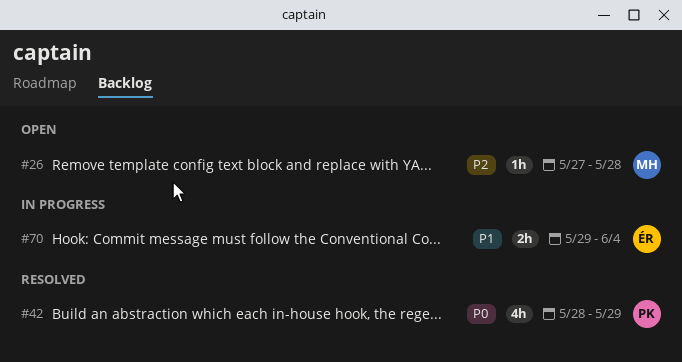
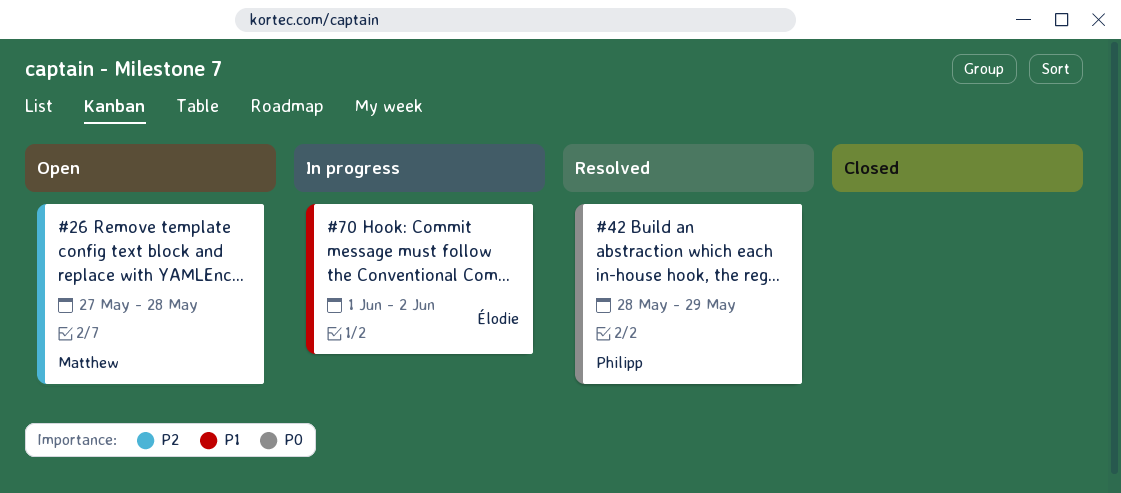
#70, start: May 29 -> Jun 1
#70, due: Jun 4 -> Jun 2

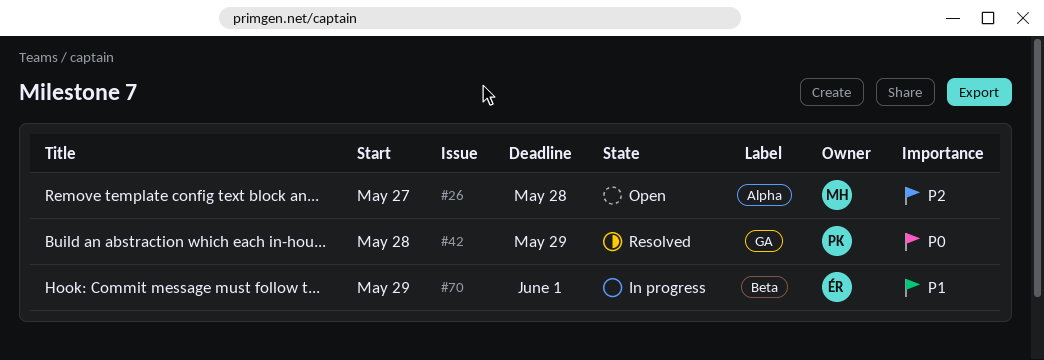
#70, start: Jun 1 -> May 29
#70, due: Jun 2 -> Jun 1

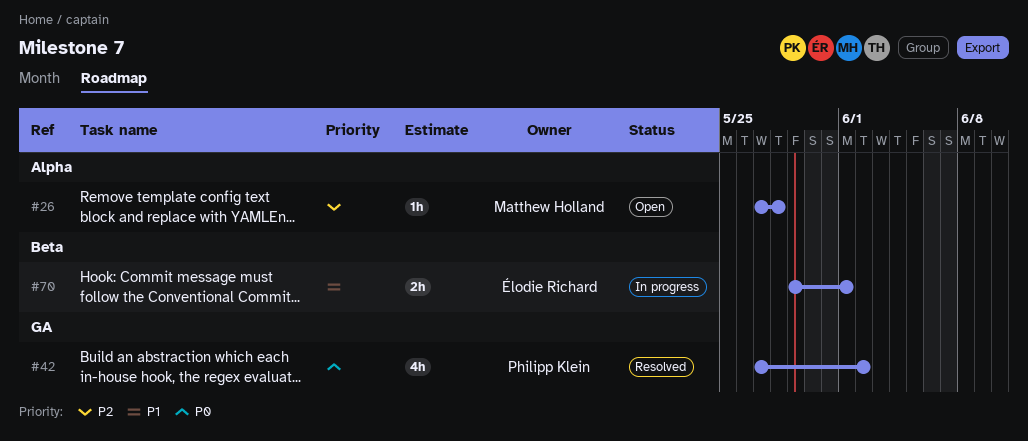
#42, start: May 28 -> May 27
#42, due: May 29 -> Jun 2

